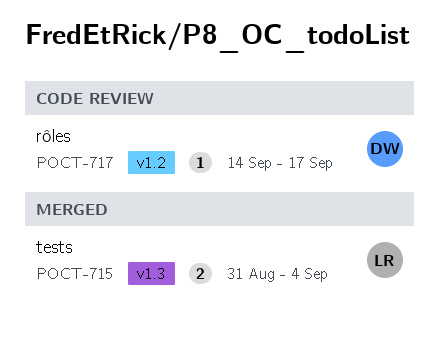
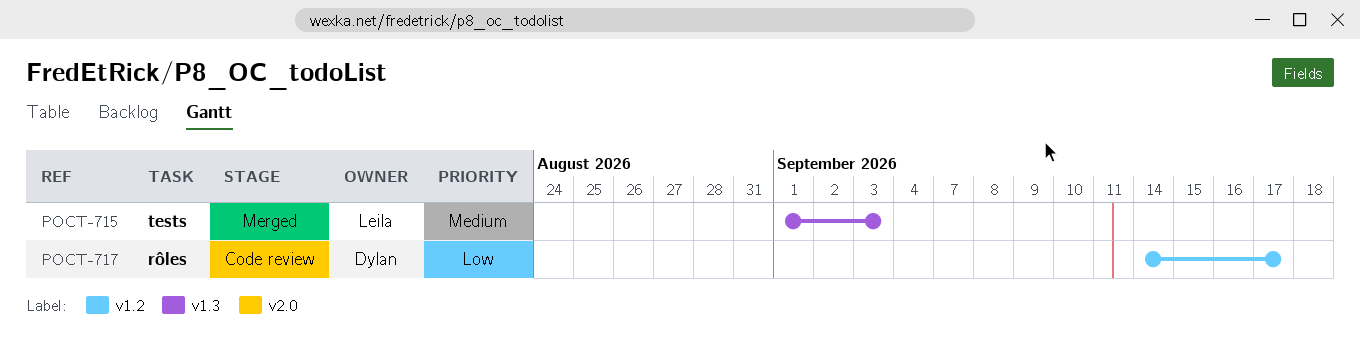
POCT-715, start: Aug 31 -> Sep 1
POCT-715, due: Sep 4 -> Sep 3

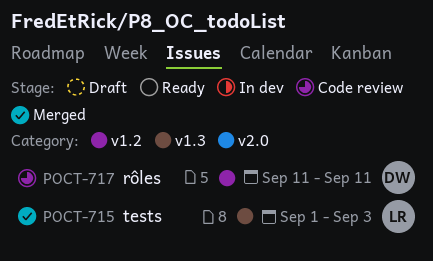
POCT-717, start: Sep 14 -> Sep 11
POCT-717, due: Sep 17 -> Sep 11

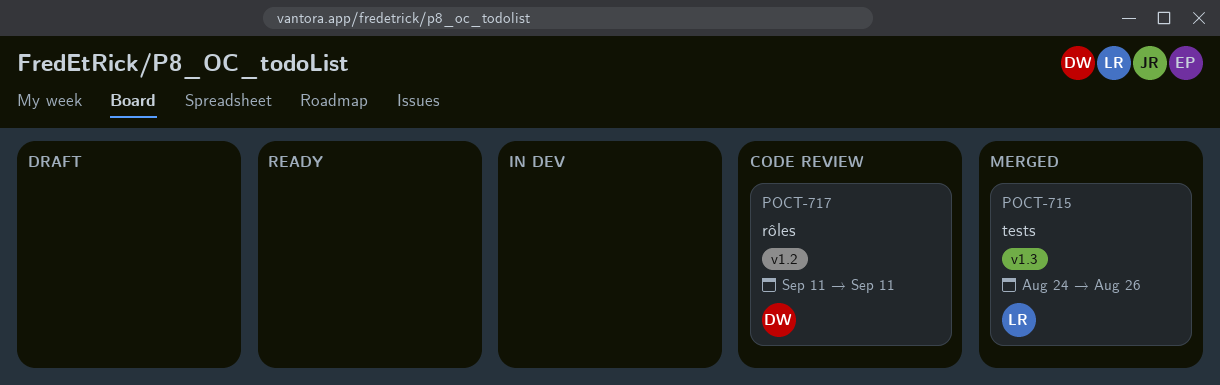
POCT-715, start: Sep 1 -> Aug 24
POCT-715, due: Sep 3 -> Aug 26

